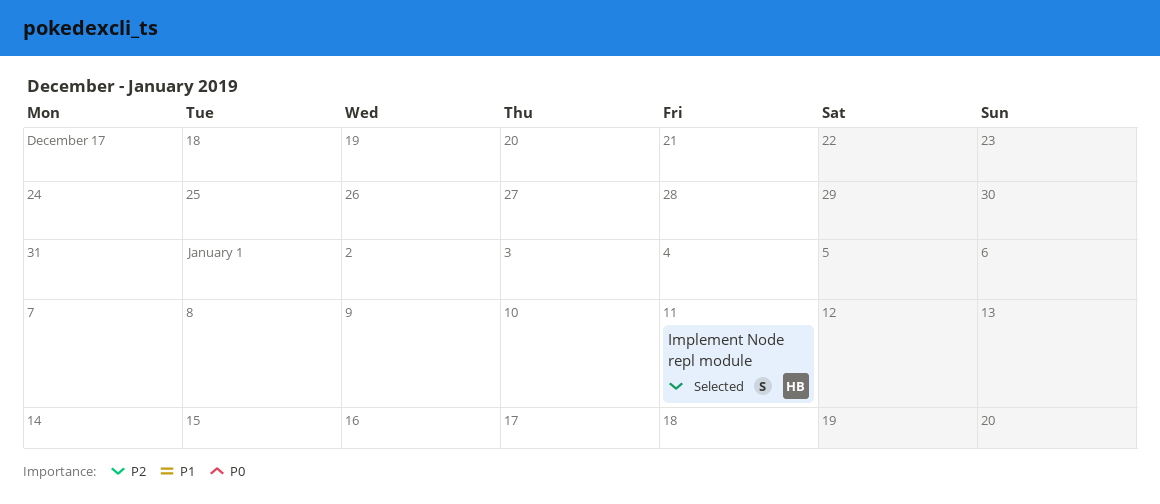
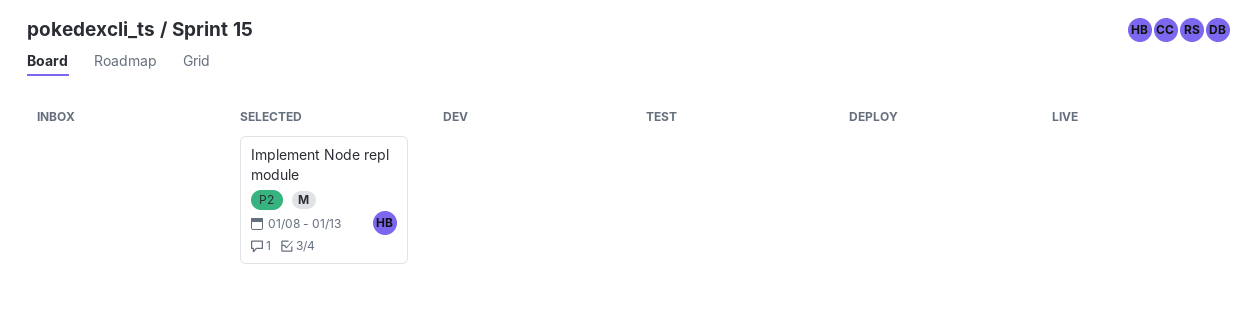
Implement Node repl module, estimate: S -> M
Implement Node repl module, due: Jan 11 -> Jan 13

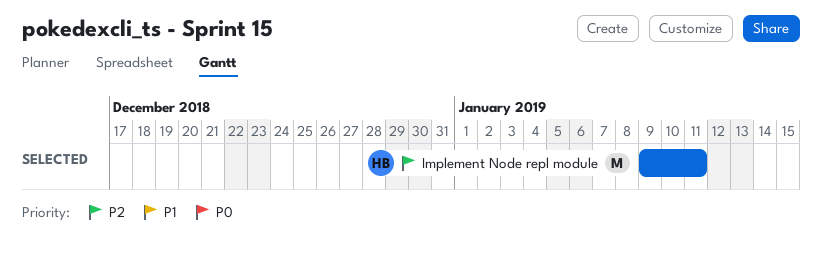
Implement Node repl module, start: Jan 8 -> Jan 9
Implement Node repl module, due: Jan 13 -> Jan 11

